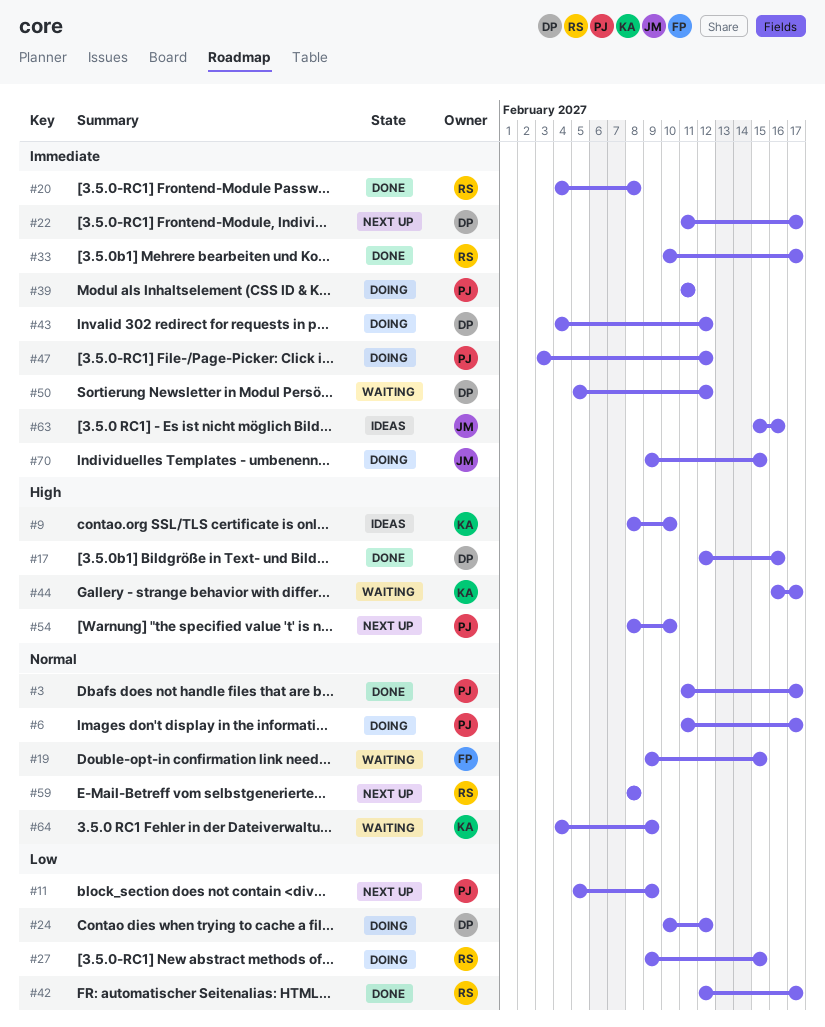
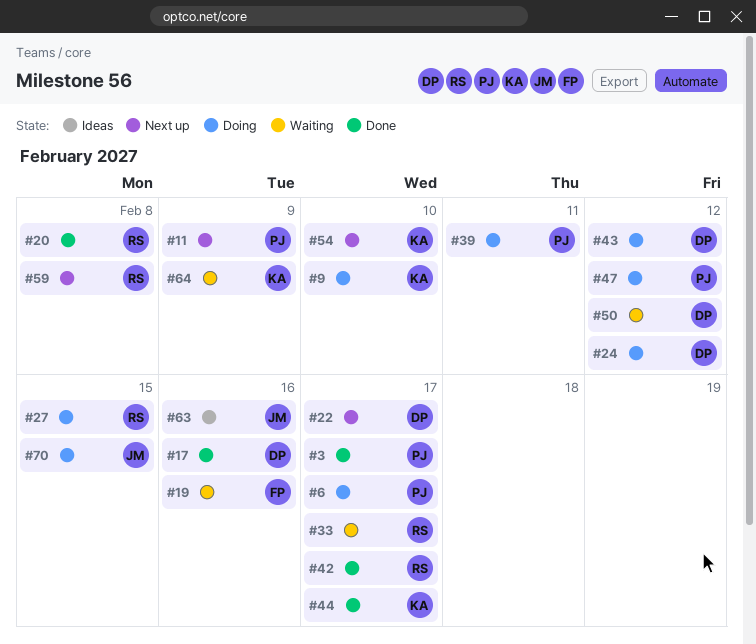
#9, status: Ideas -> Doing
#19, due: Feb 15 -> Feb 16
#33, status: Done -> Waiting
#44, status: Waiting -> Done
#54, owner: PJ -> KA

